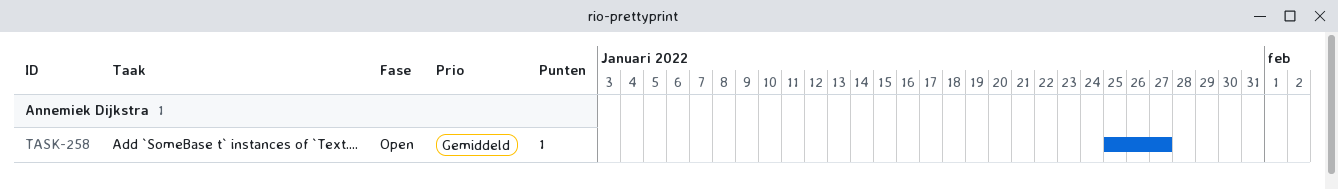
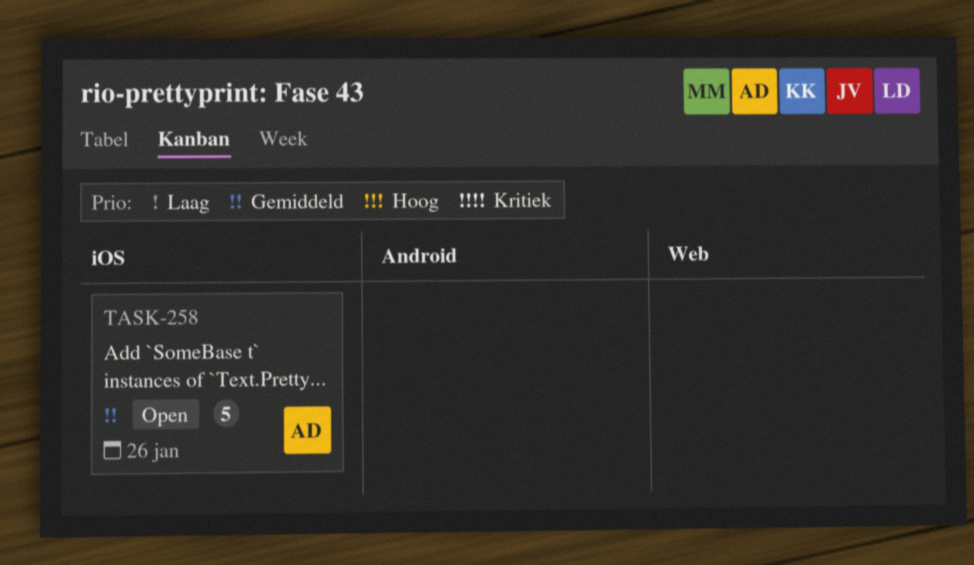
TASK-258, estimate: 1 -> 5
TASK-258, due: Jan 27 -> Jan 26

